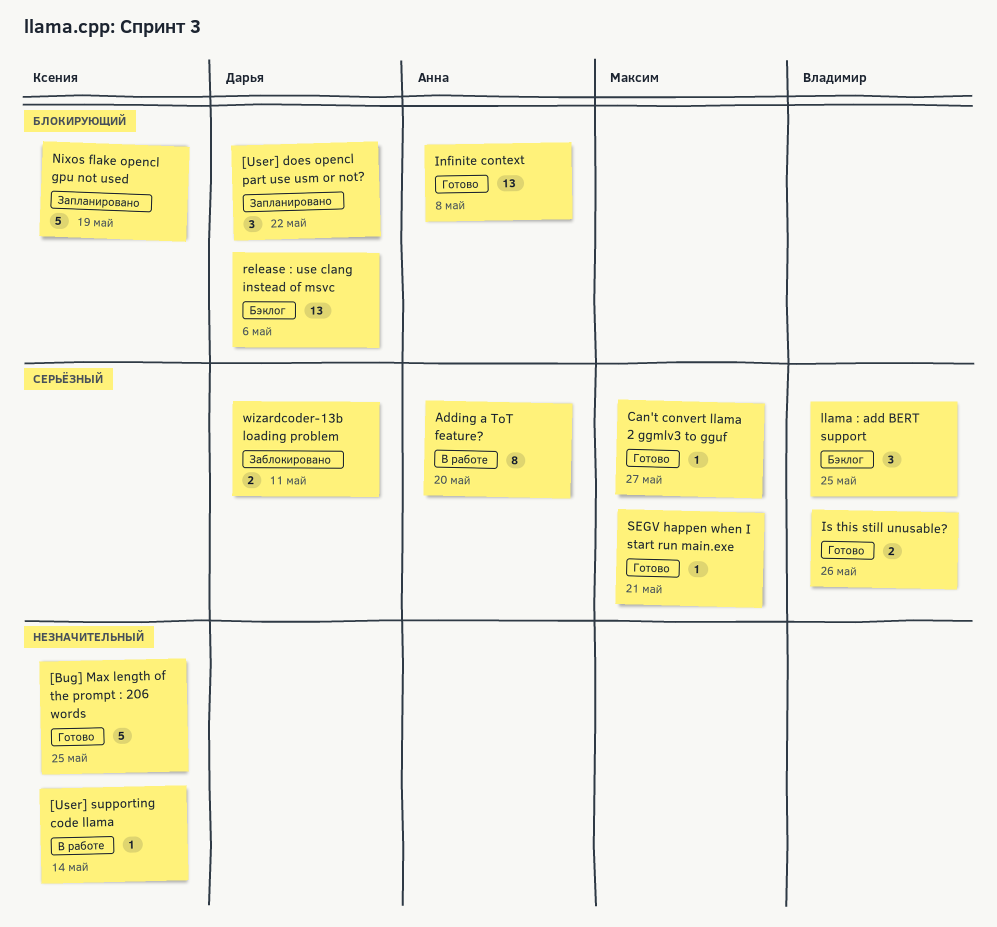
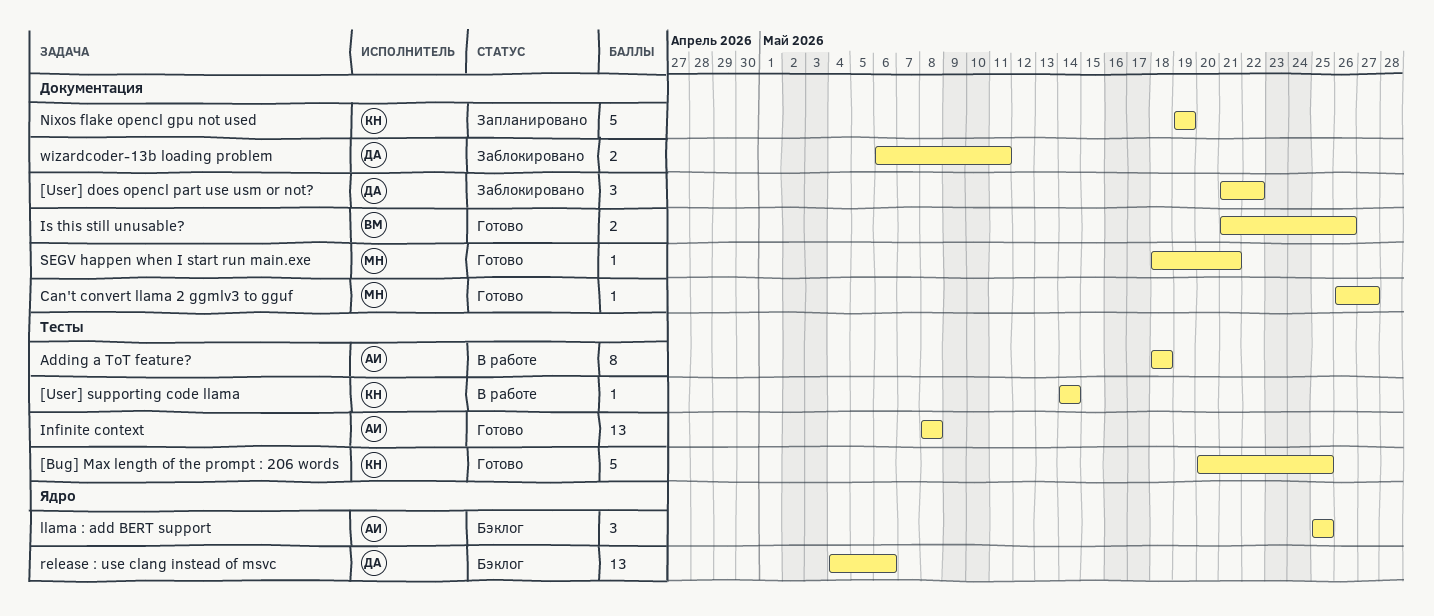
[User] does opencl part use usm or not?, status: Запланировано -> Заблокировано
Adding a ToT feature?, due: May 20 -> May 18
llama : add BERT support, owner: Владимир -> Анна

